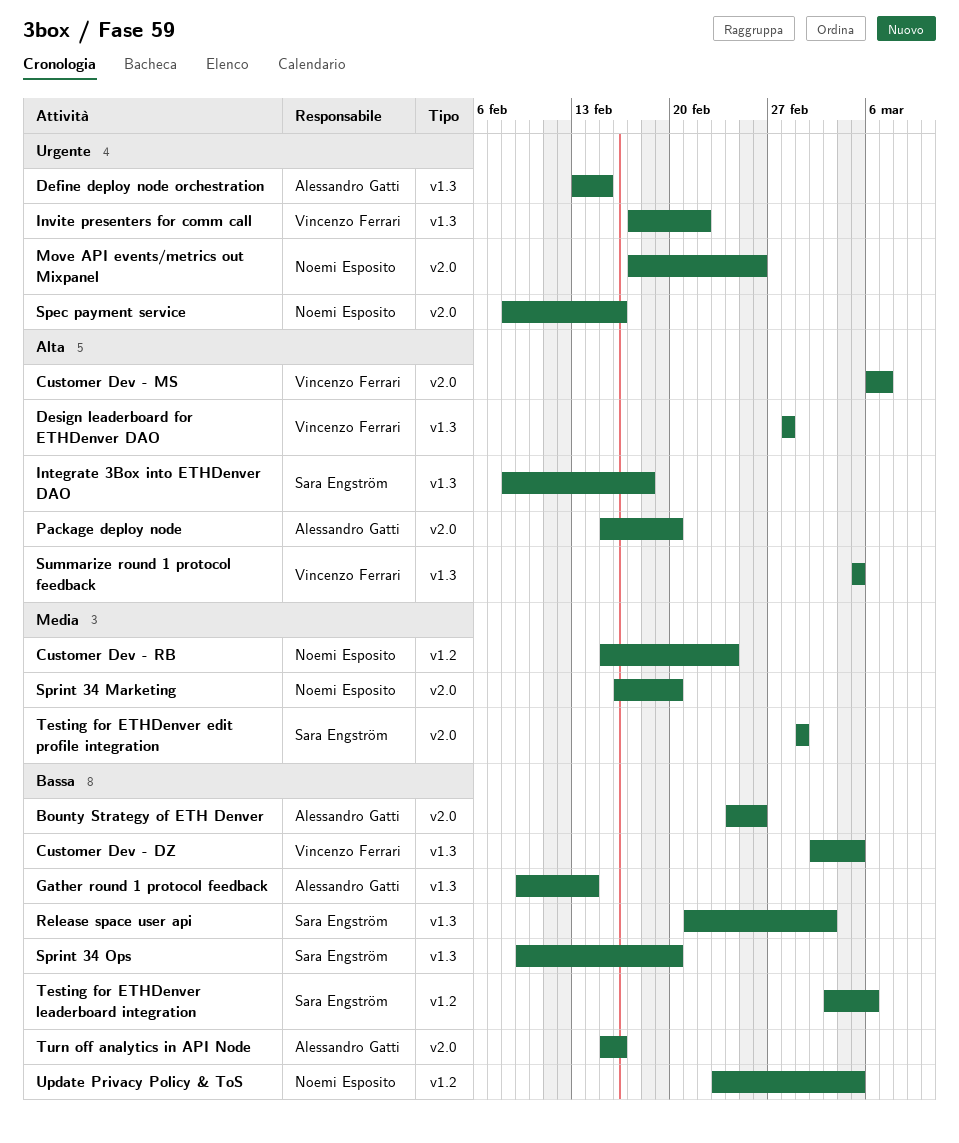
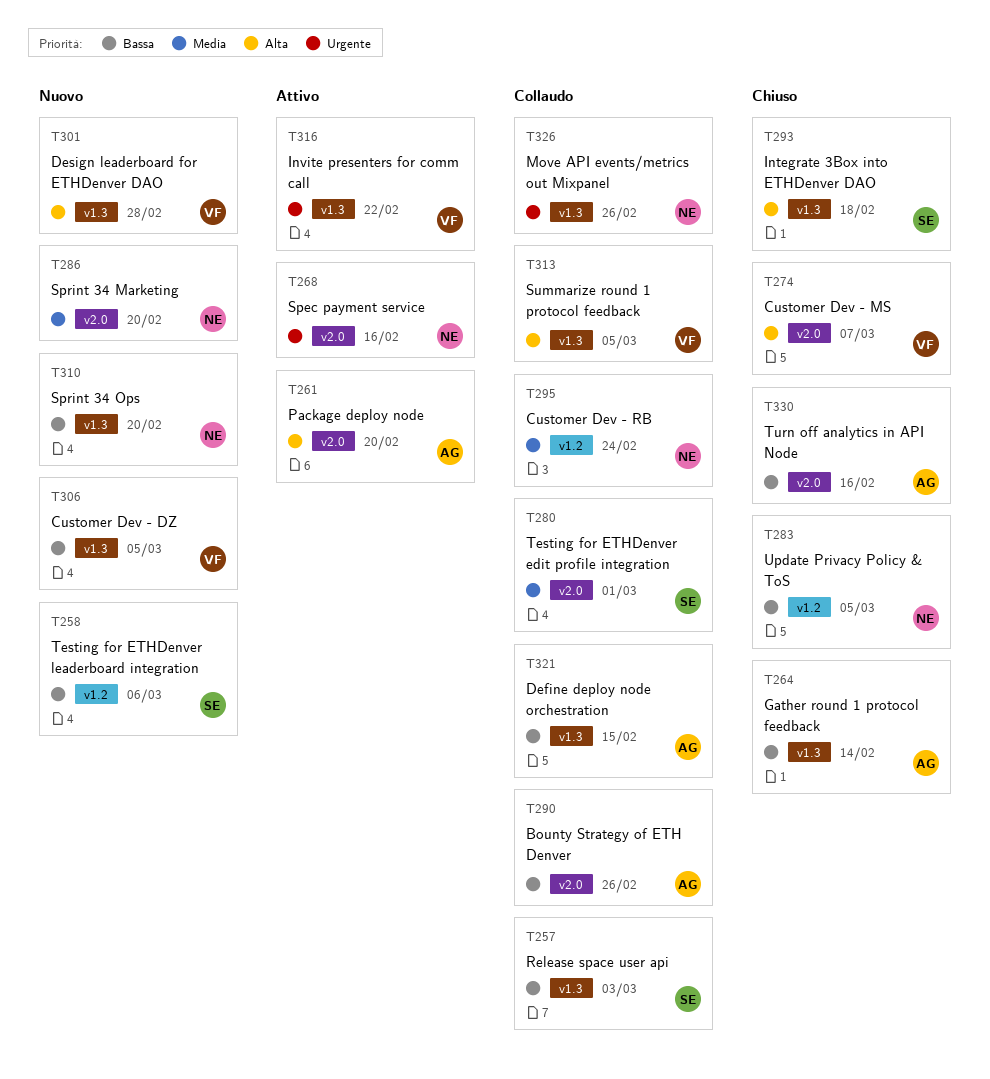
Define deploy node orchestration, priority: Urgente -> Bassa
Move API events/metrics out Mixpanel, label: v2.0 -> v1.3
Sprint 34 Ops, owner: Sara Engström -> Noemi Esposito

